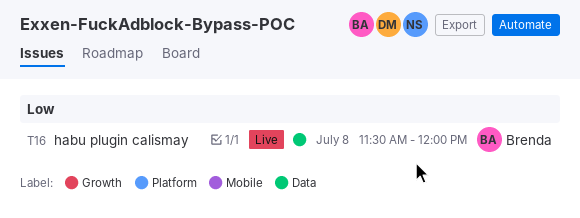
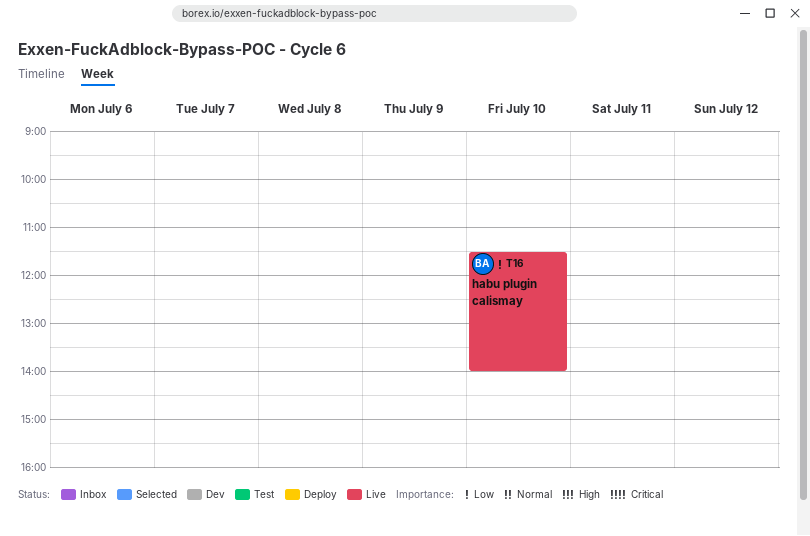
T16, day: Jul 8 -> Jul 10
T16, ends: 12:00 -> 14:00

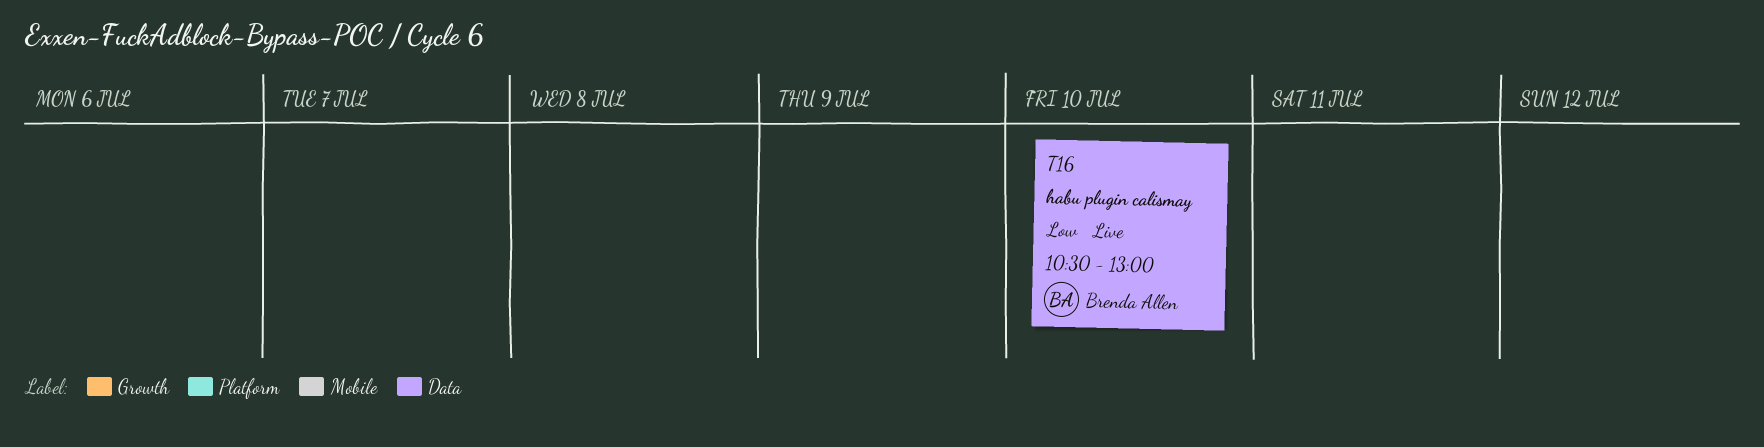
T16, begins: 11:30 -> 10:30
T16, ends: 14:00 -> 13:00

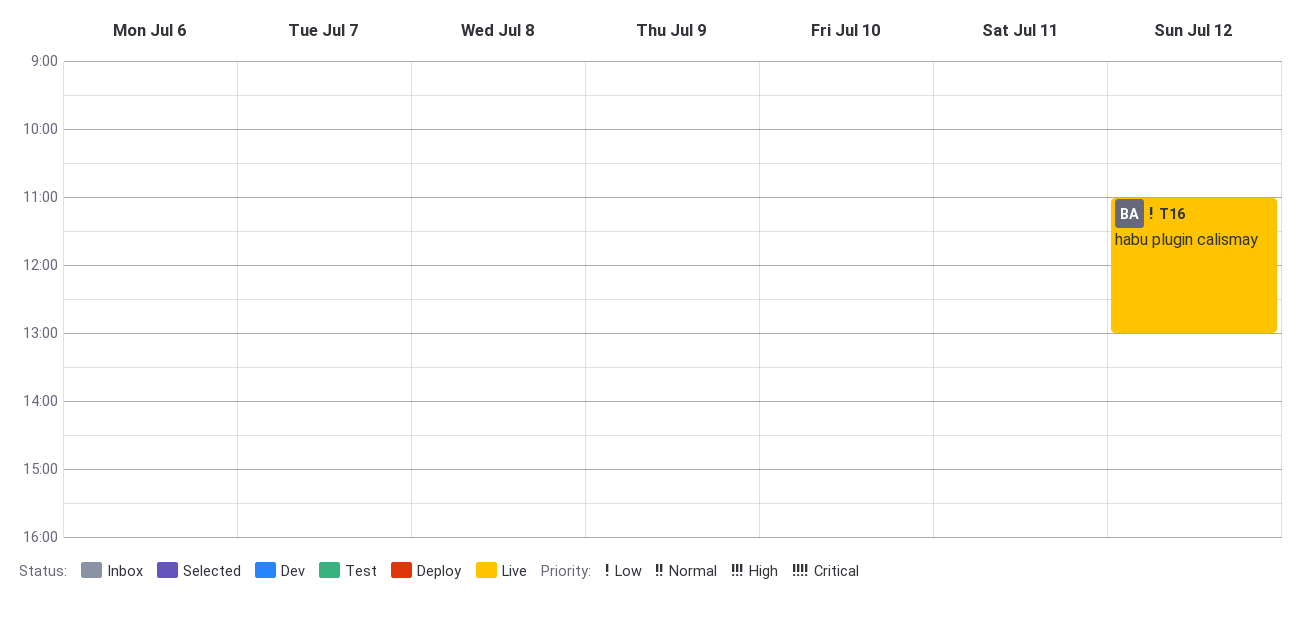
T16, day: Jul 10 -> Jul 12
T16, begins: 10:30 -> 11:00

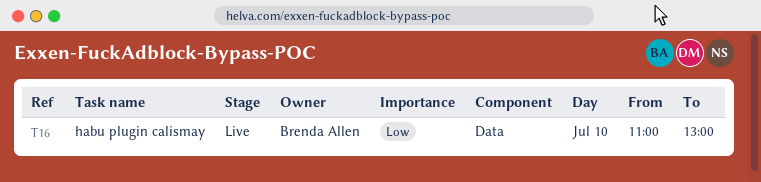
T16, day: Jul 12 -> Jul 10

